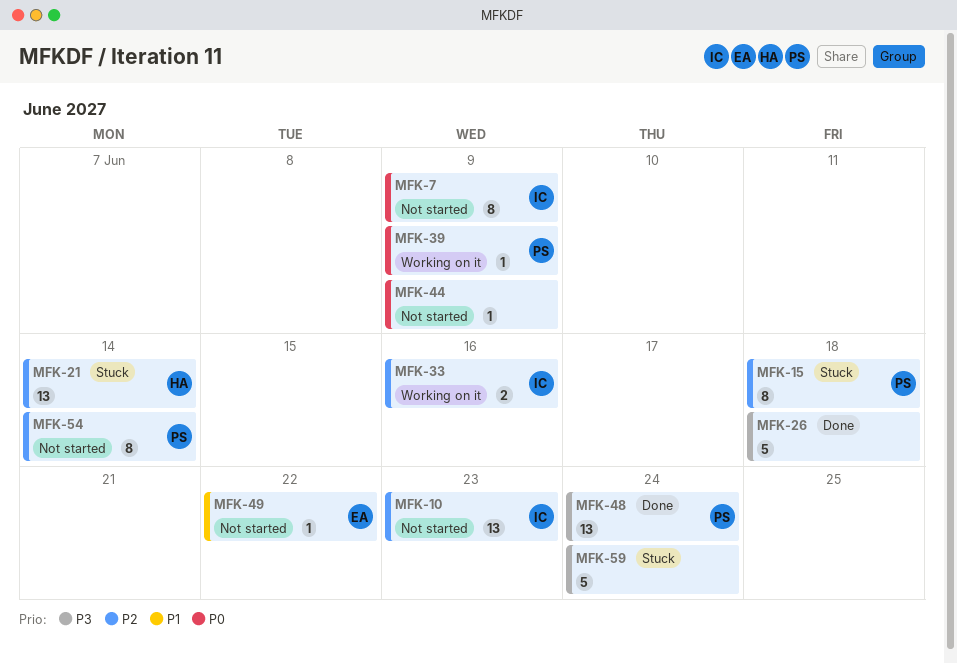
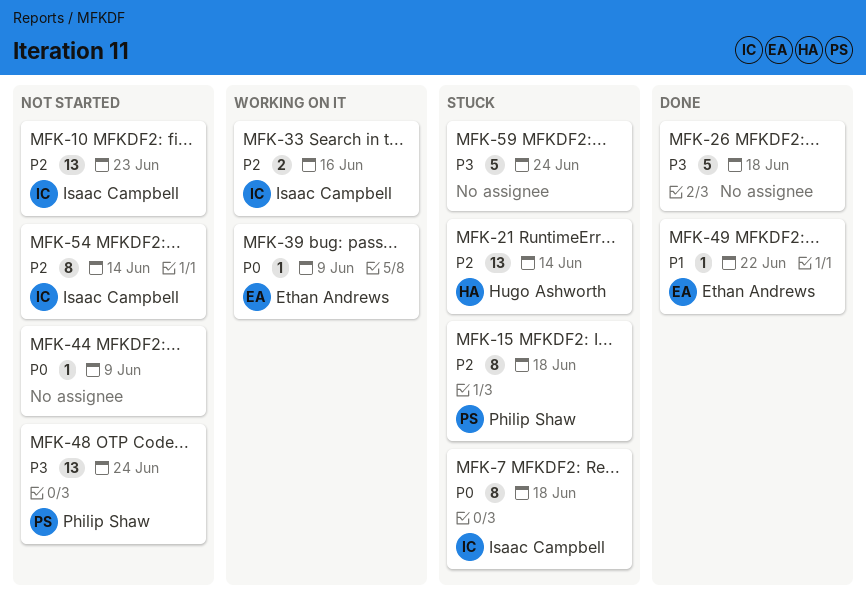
MFK-7, status: Not started -> Stuck
MFK-7, due: Jun 9 -> Jun 18
MFK-39, owner: Philip Shaw -> Ethan Andrews
MFK-48, status: Done -> Not started
MFK-49, status: Not started -> Done
MFK-54, owner: Philip Shaw -> Isaac Campbell

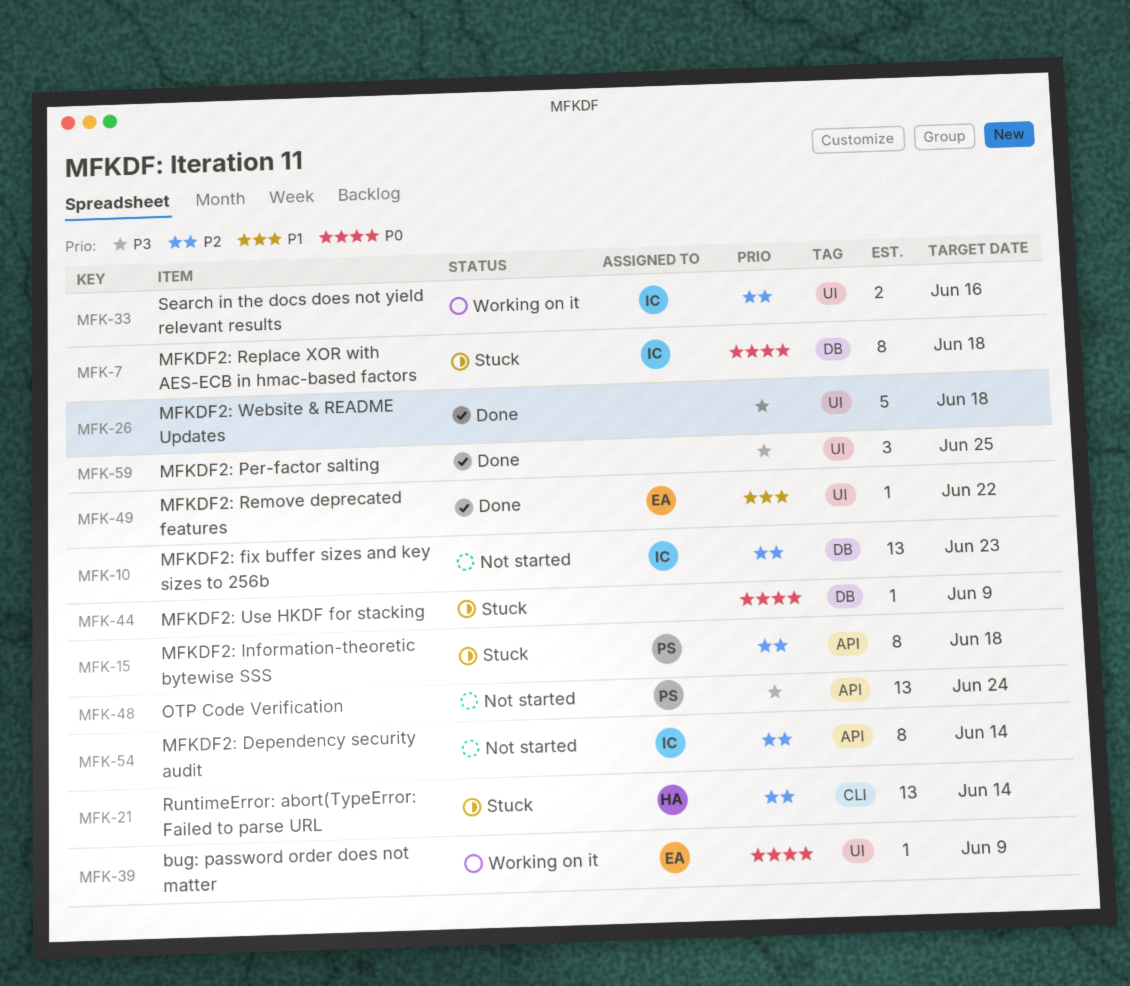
MFK-44, status: Not started -> Stuck
MFK-59, status: Stuck -> Done
MFK-59, estimate: 5 -> 3
MFK-59, due: Jun 24 -> Jun 25

